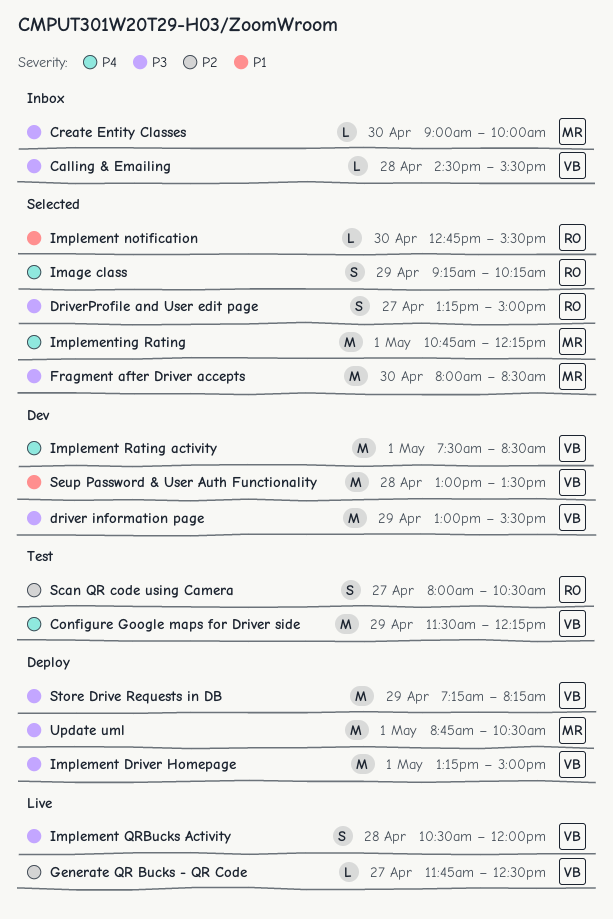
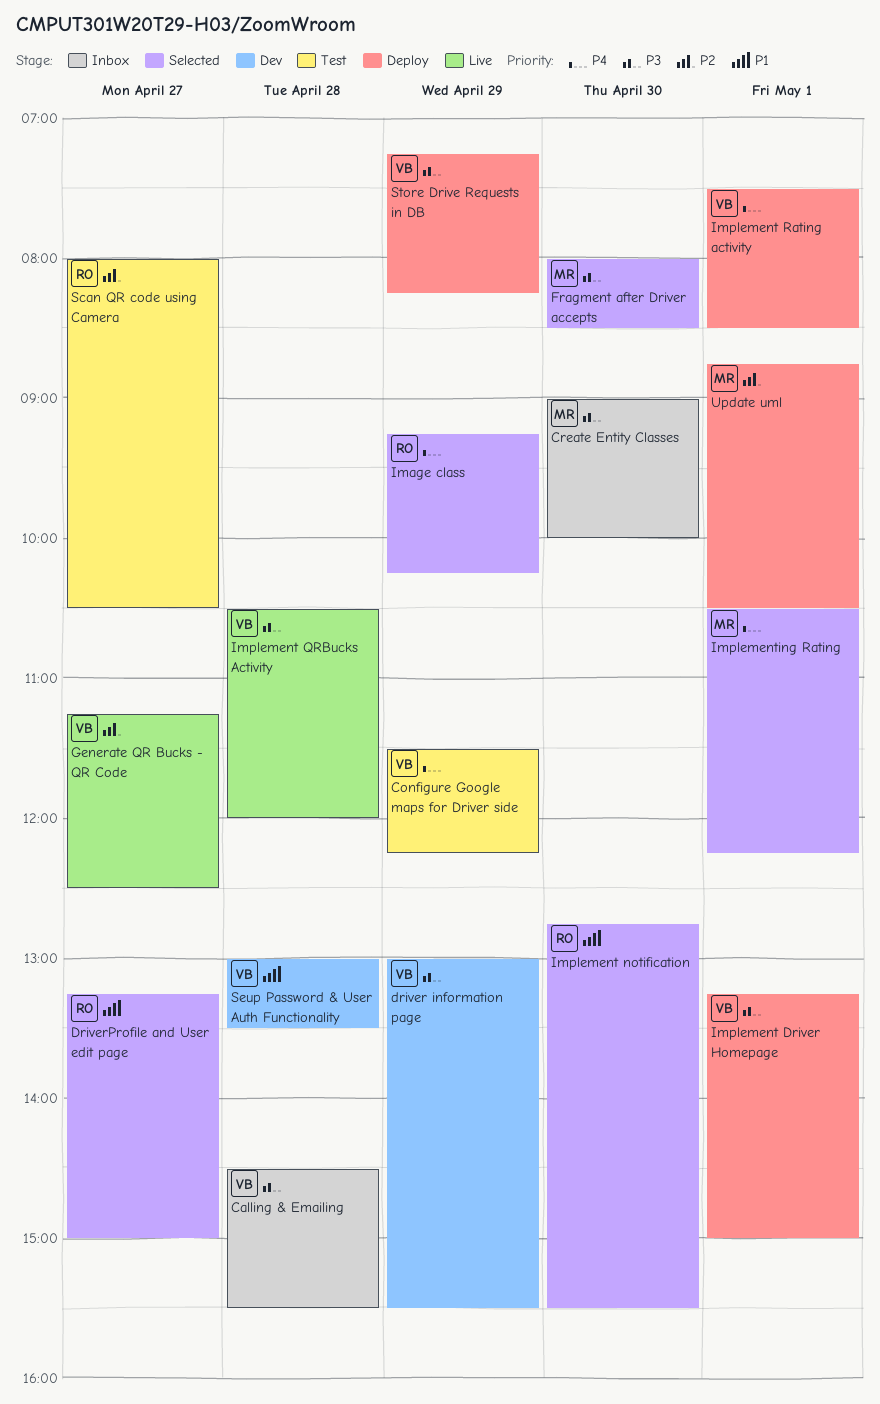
DriverProfile and User edit page, priority: P3 -> P1
Generate QR Bucks - QR Code, begins: 11:45 -> 11:15
Implement Rating activity, status: Dev -> Deploy
Implementing Rating, begins: 10:45 -> 10:30
Update uml, priority: P3 -> P2

